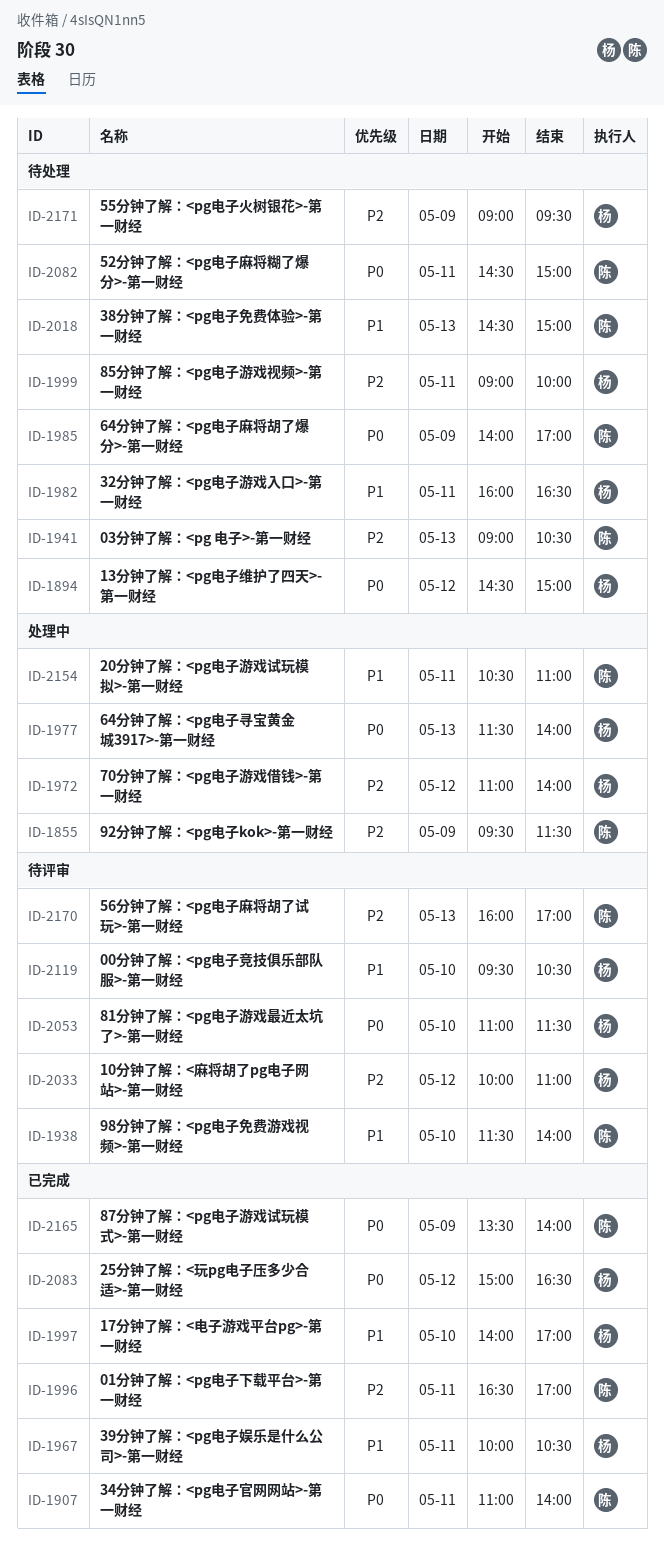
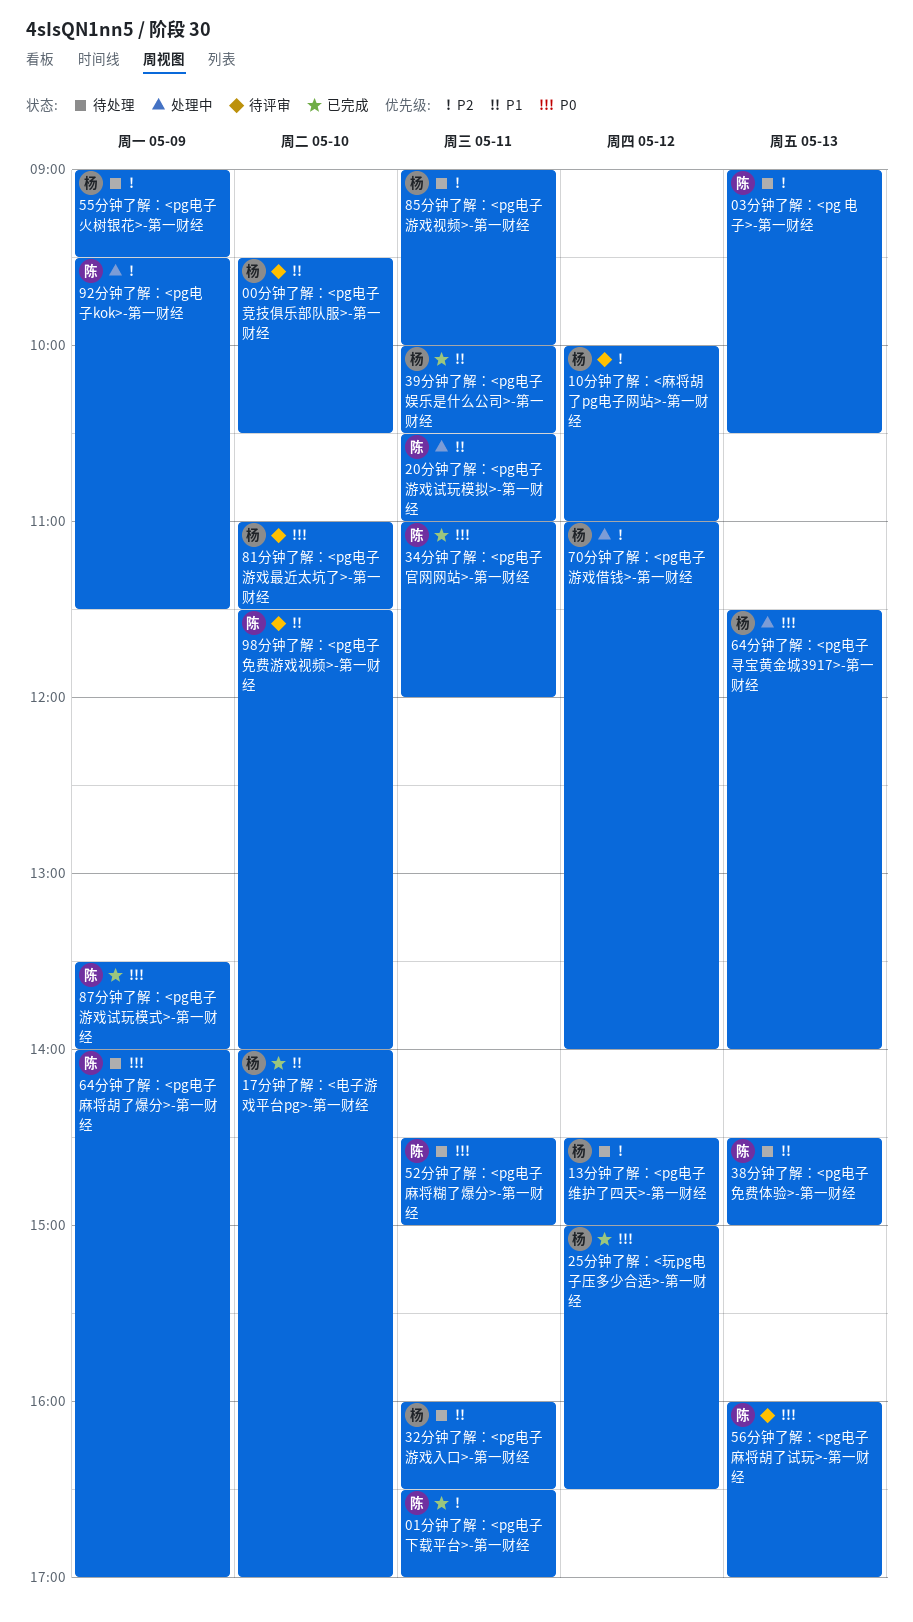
13分钟了解：<pg电子维护了四天>-第一财经, priority: P0 -> P2
34分钟了解：<pg电子官网网站>-第一财经, ends: 14:00 -> 12:00
56分钟了解：<pg电子麻将胡了试玩>-第一财经, priority: P2 -> P0

